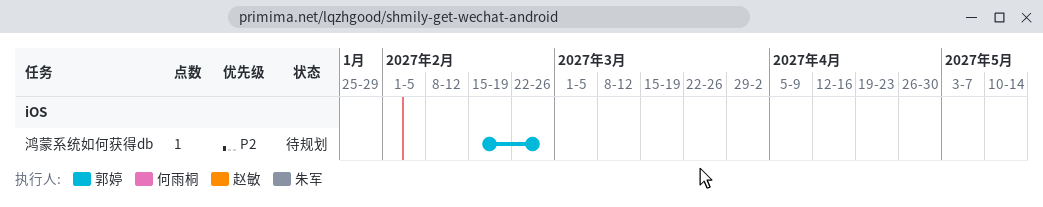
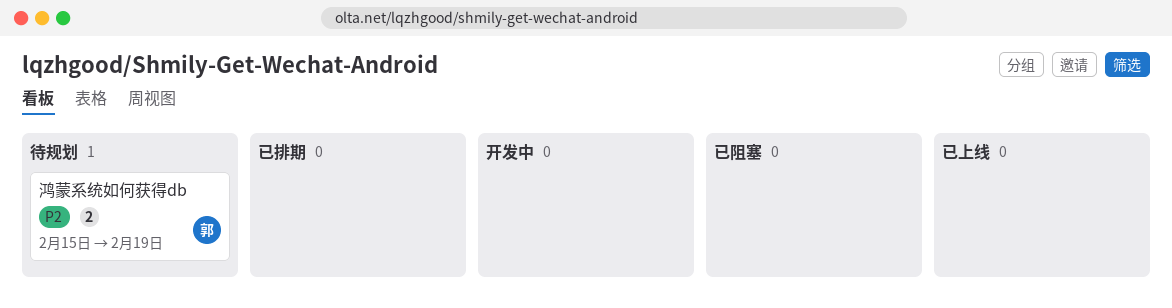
鸿蒙系统如何获得db, estimate: 1 -> 2
鸿蒙系统如何获得db, due: Feb 26 -> Feb 19

